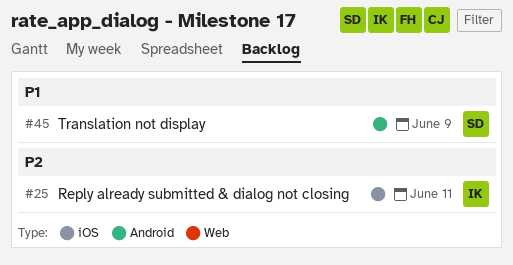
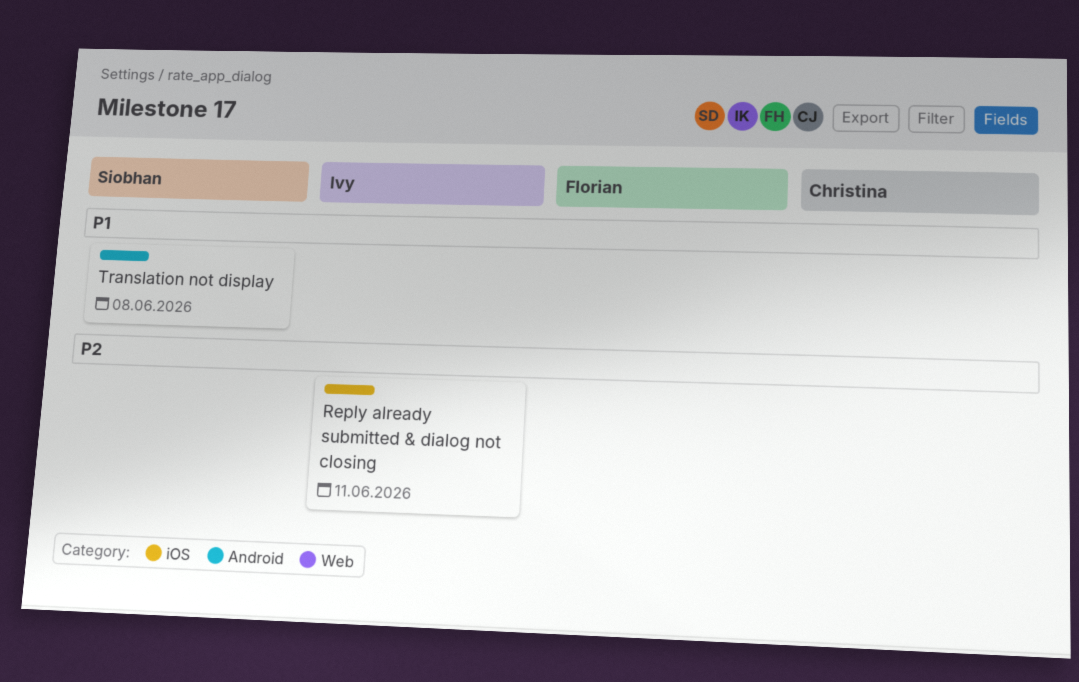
Translation not display, due: Jun 9 -> Jun 8

